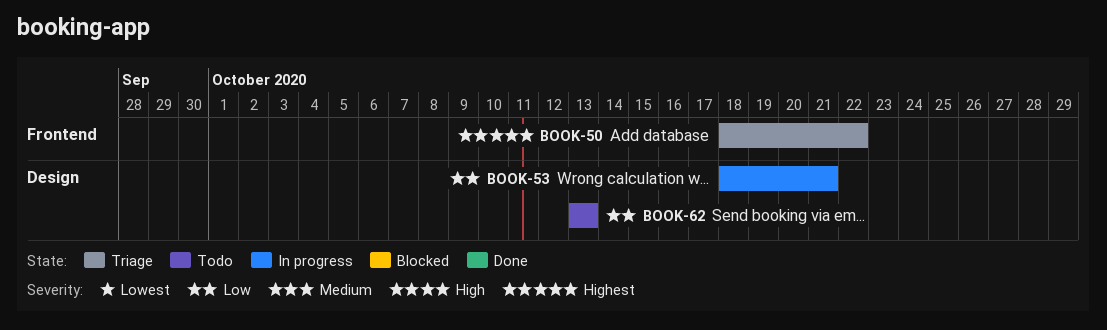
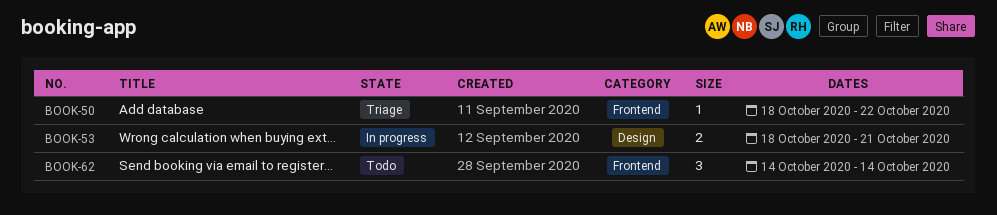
BOOK-62, label: Design -> Frontend
BOOK-62, start: Oct 13 -> Oct 14
BOOK-62, due: Oct 13 -> Oct 14

